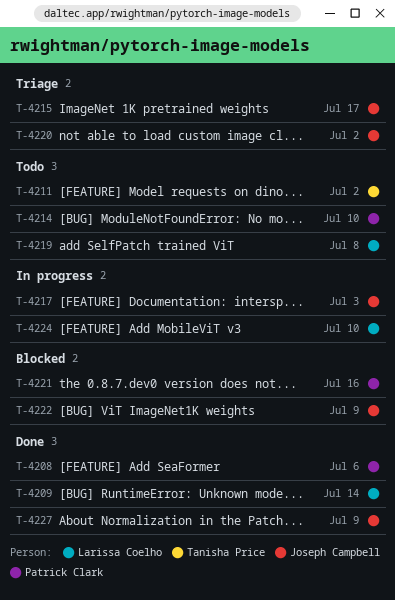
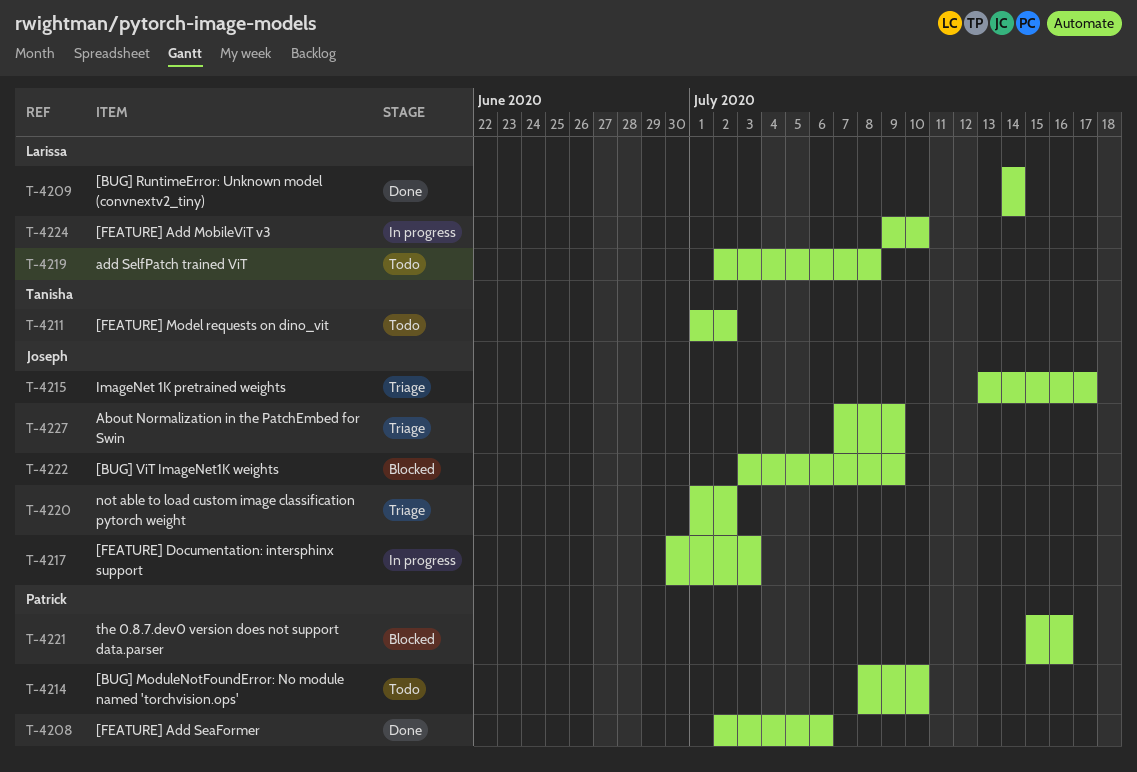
T-4227, status: Done -> Triage

